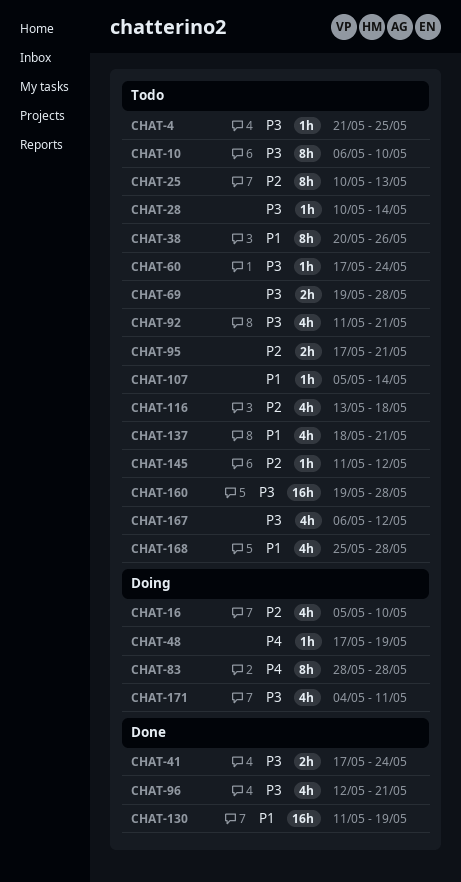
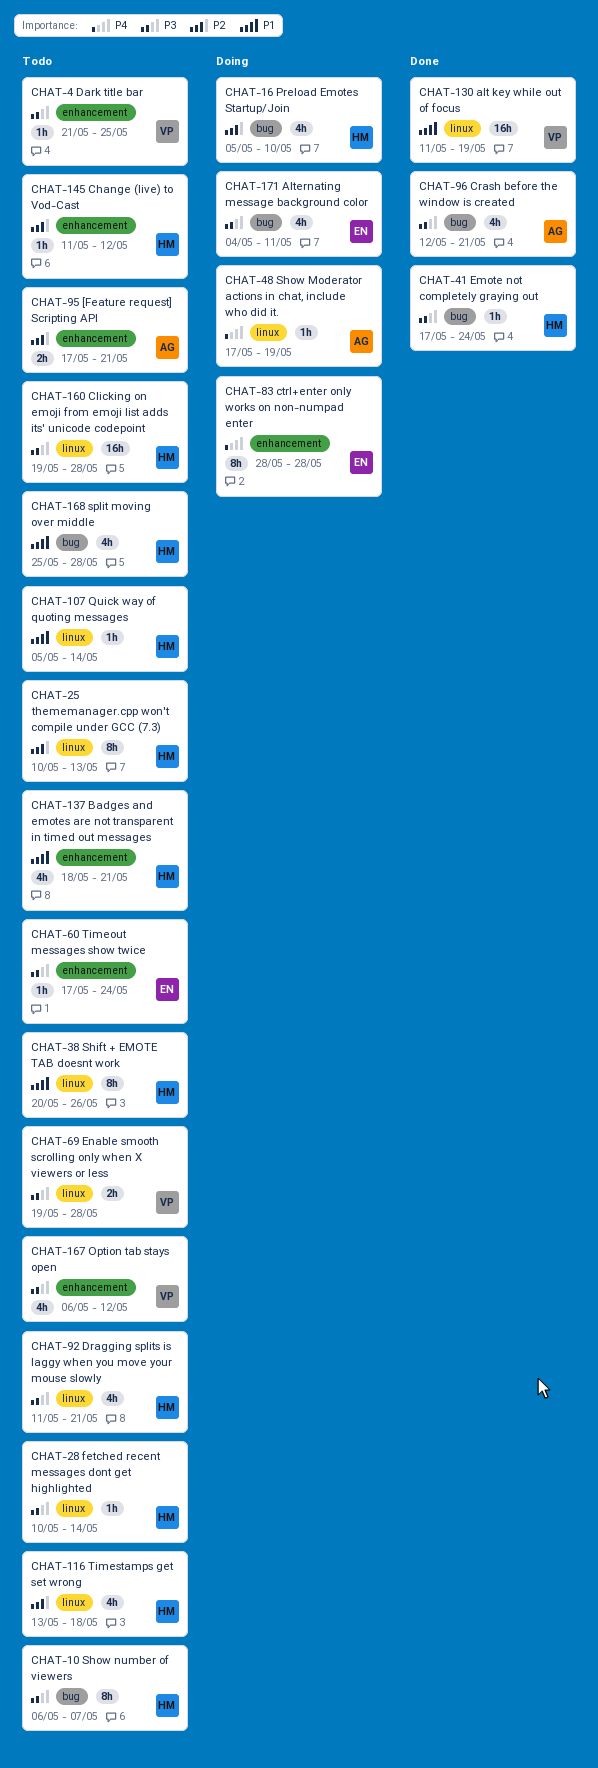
CHAT-10, due: May 10 -> May 7
CHAT-41, estimate: 2h -> 1h

